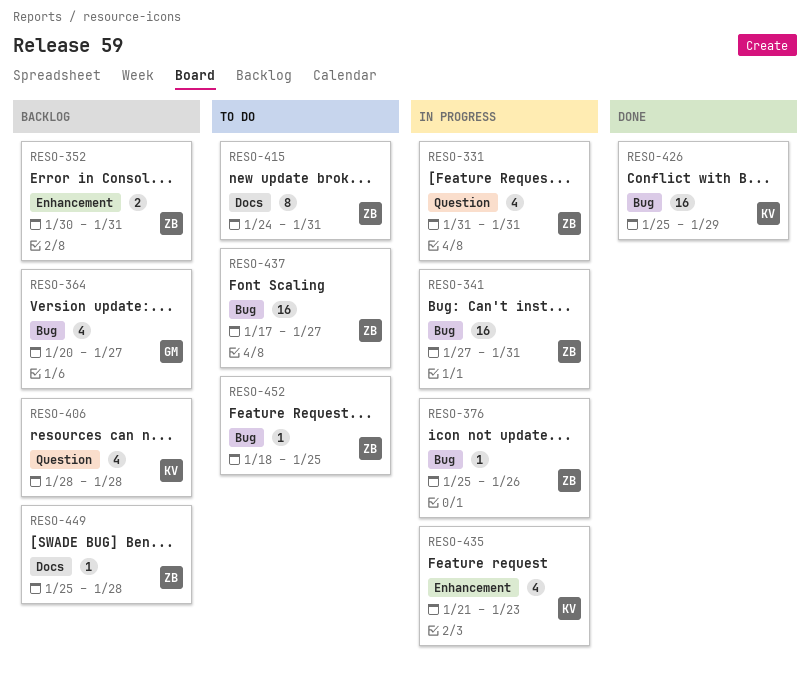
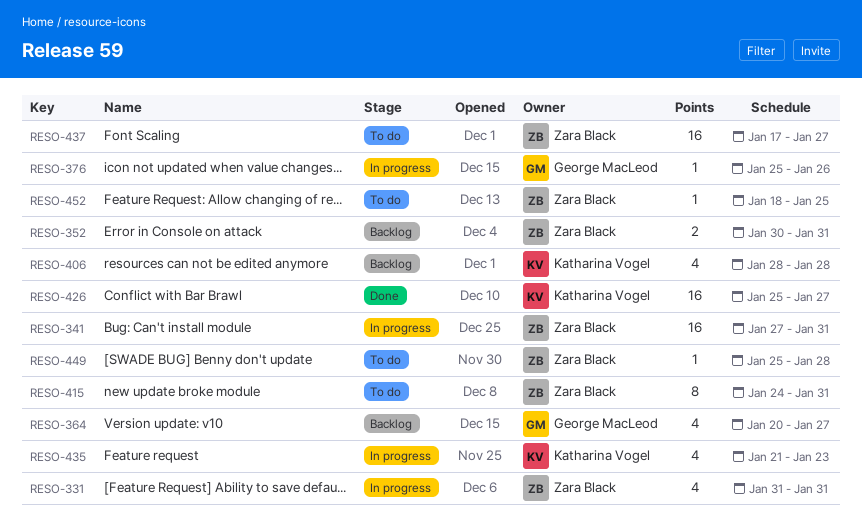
RESO-376, owner: Zara Black -> George MacLeod
RESO-426, due: Jan 29 -> Jan 27
RESO-449, status: Backlog -> To do

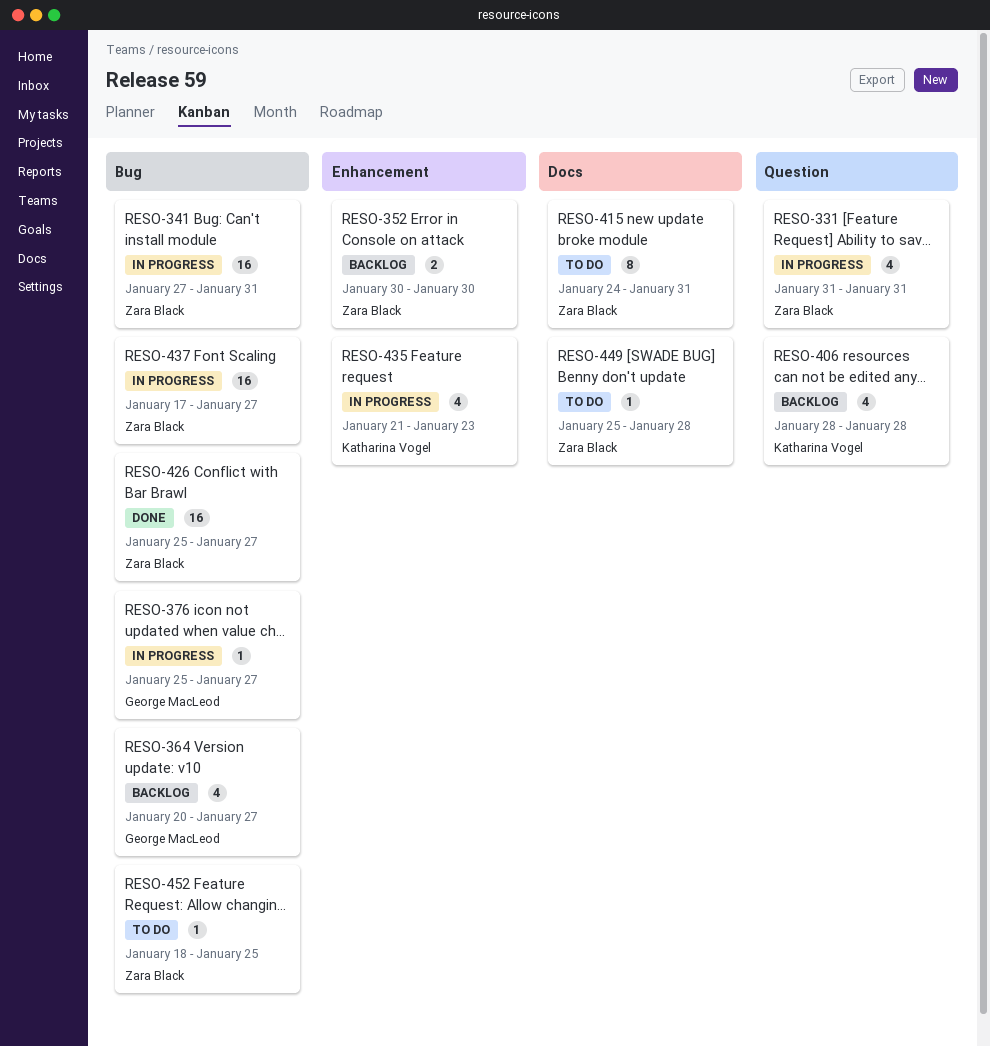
RESO-352, due: Jan 31 -> Jan 30
RESO-376, due: Jan 26 -> Jan 27
RESO-426, owner: Katharina Vogel -> Zara Black
RESO-437, status: To do -> In progress

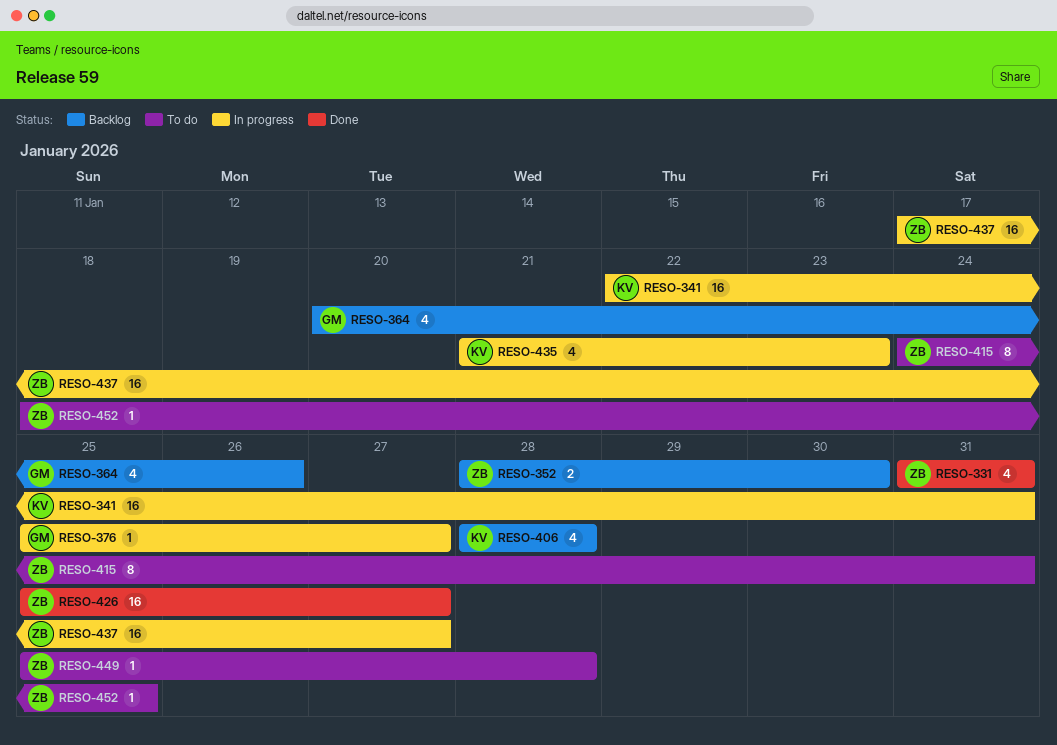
RESO-331, status: In progress -> Done
RESO-341, owner: Zara Black -> Katharina Vogel
RESO-341, start: Jan 27 -> Jan 22
RESO-352, start: Jan 30 -> Jan 28
RESO-364, due: Jan 27 -> Jan 26

